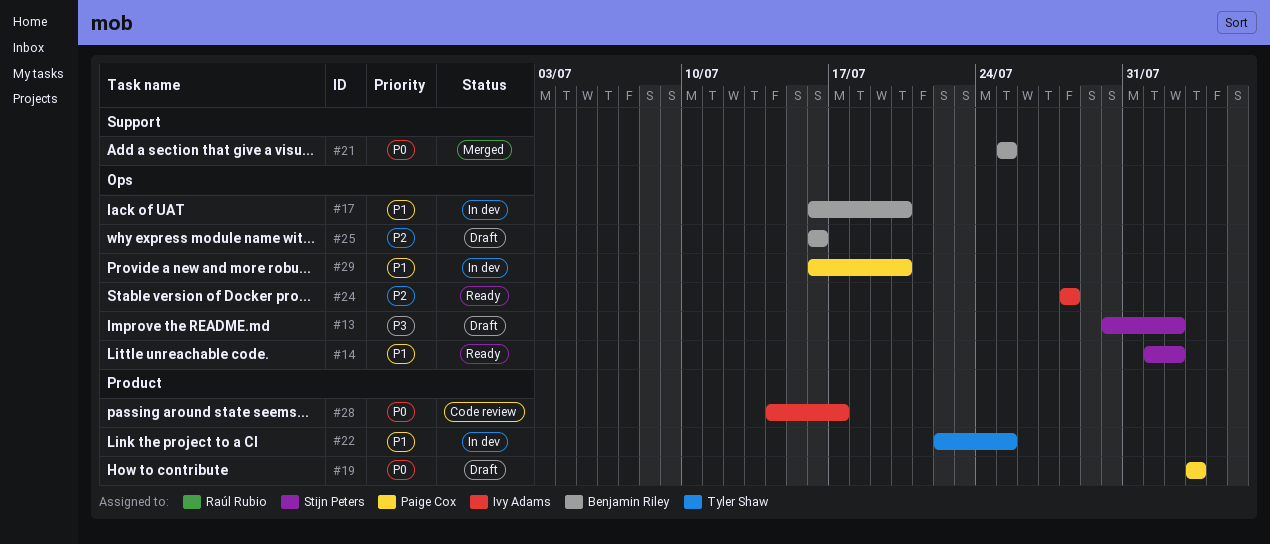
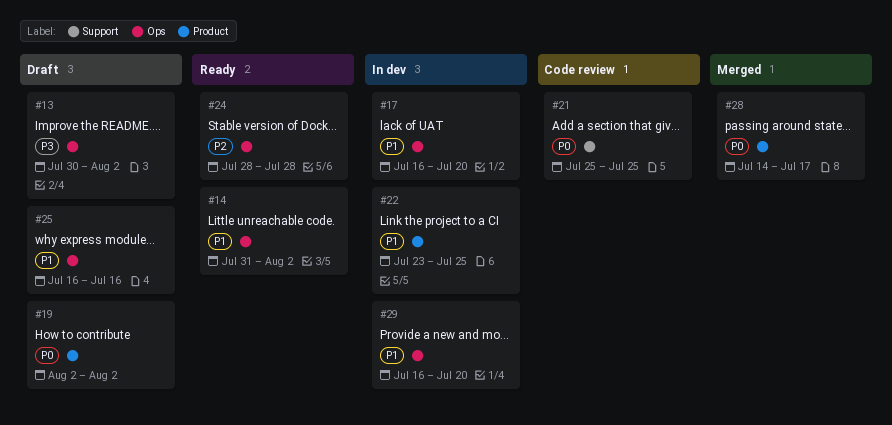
#14, start: Aug 1 -> Jul 31
#19, start: Aug 3 -> Aug 2
#19, due: Aug 3 -> Aug 2
#21, status: Merged -> Code review
#22, start: Jul 22 -> Jul 23
#25, priority: P2 -> P1
#28, status: Code review -> Merged

